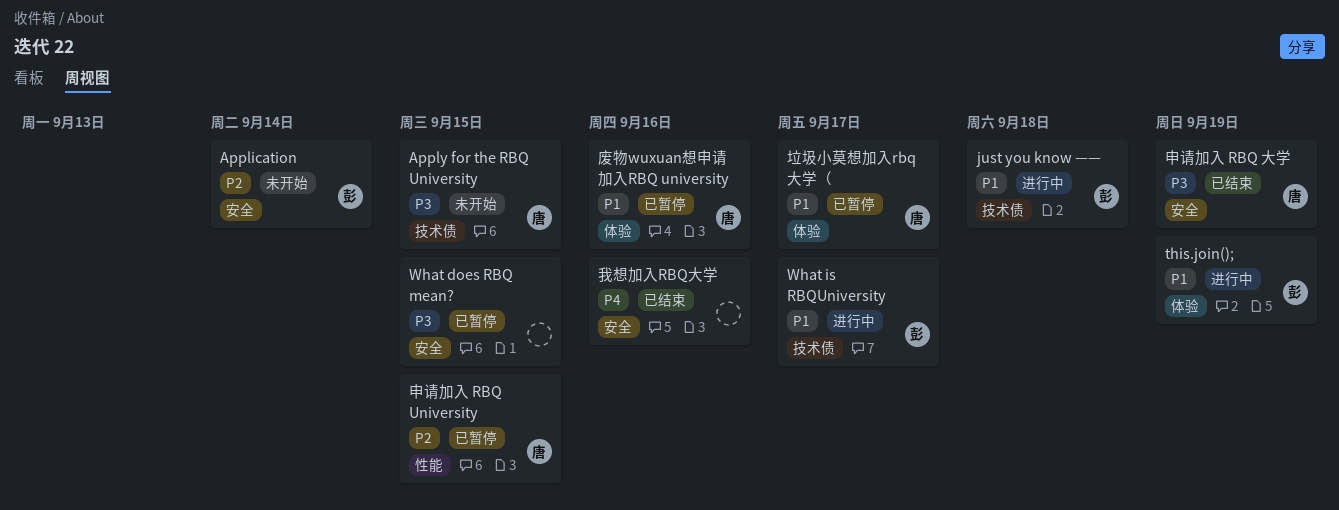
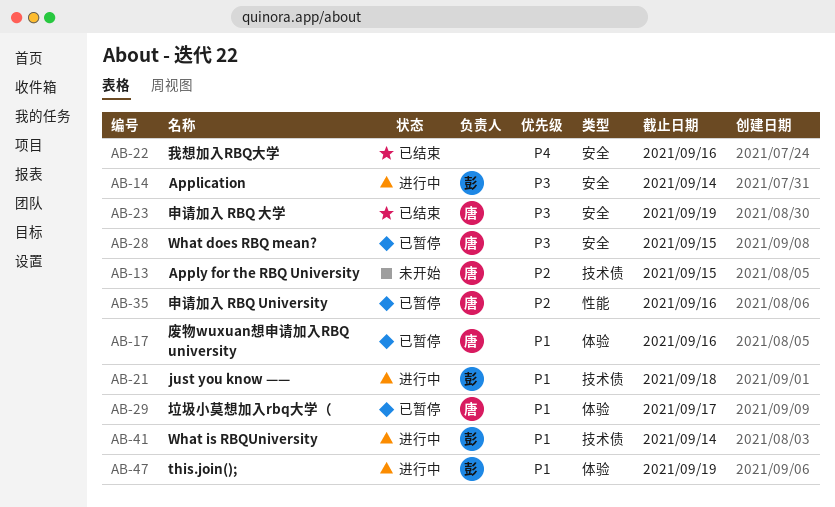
Application, status: 未开始 -> 进行中
Application, priority: P2 -> P3
Apply for the RBQ University, priority: P3 -> P2
What does RBQ mean?, owner: none -> 唐
What is RBQUniversity, due: Sep 17 -> Sep 14
申请加入 RBQ University, due: Sep 15 -> Sep 16

